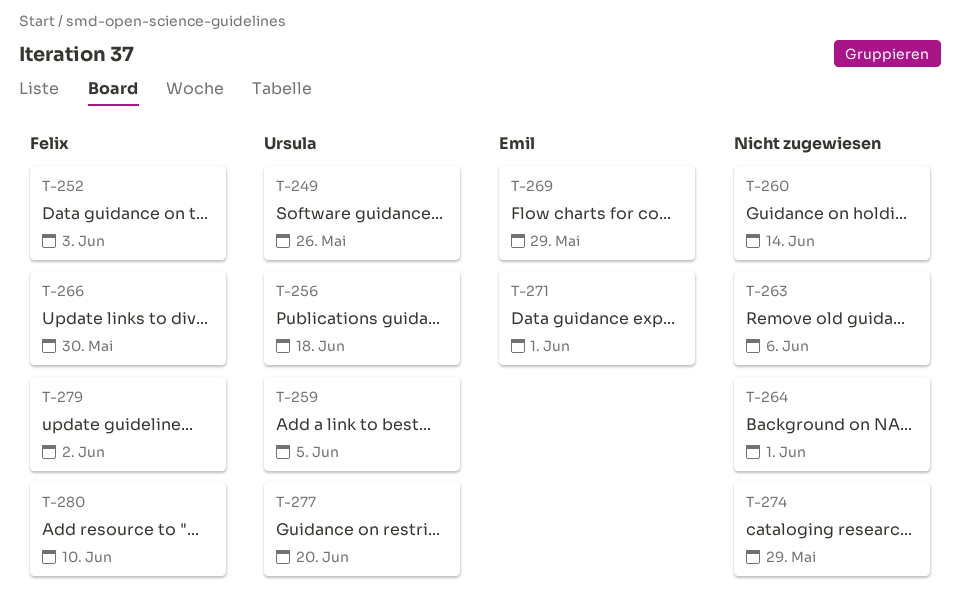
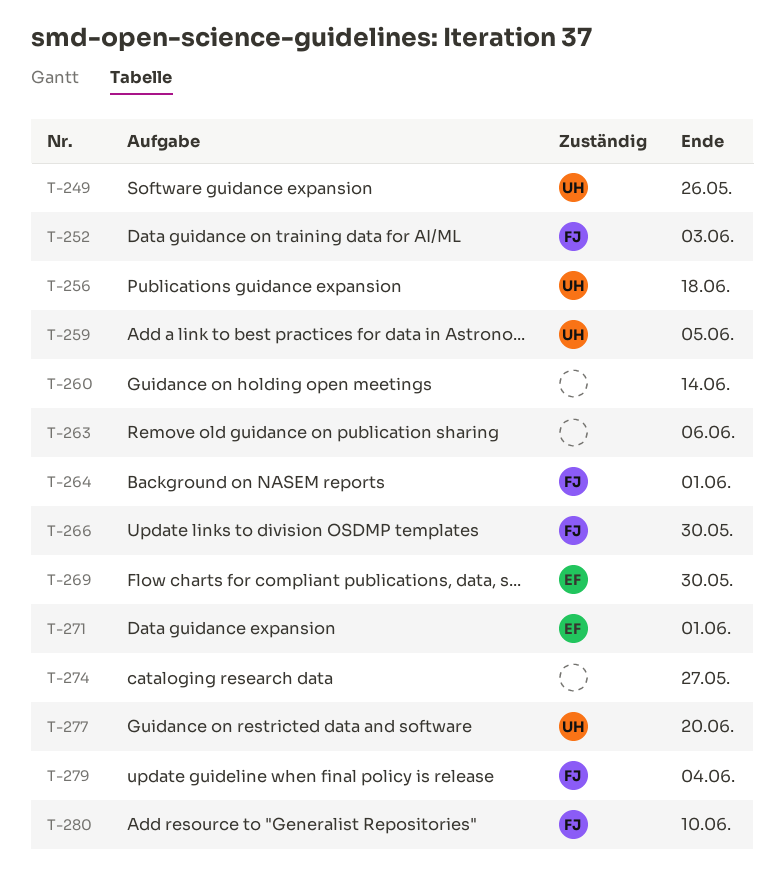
T-264, owner: none -> Felix
T-269, due: May 29 -> May 30
T-274, due: May 29 -> May 27
T-279, due: Jun 2 -> Jun 4

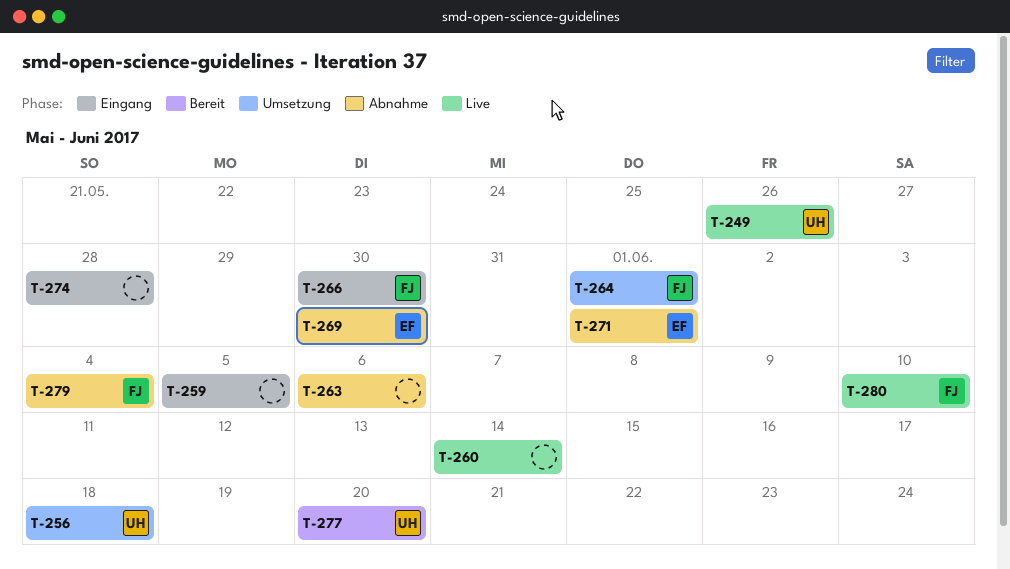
T-252: present -> none
T-259, owner: UH -> none
T-274, due: May 27 -> May 28

